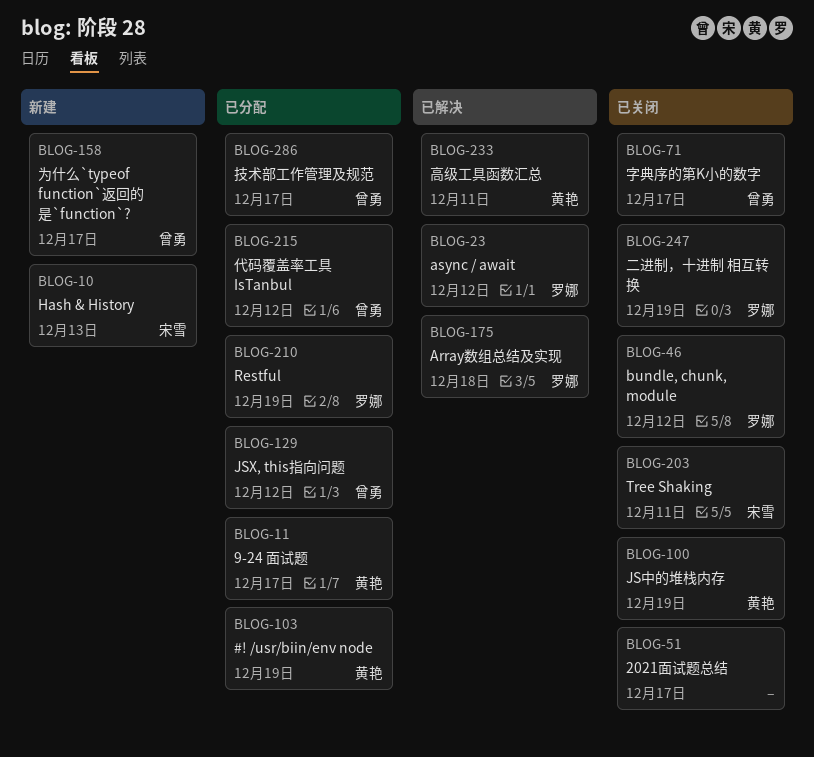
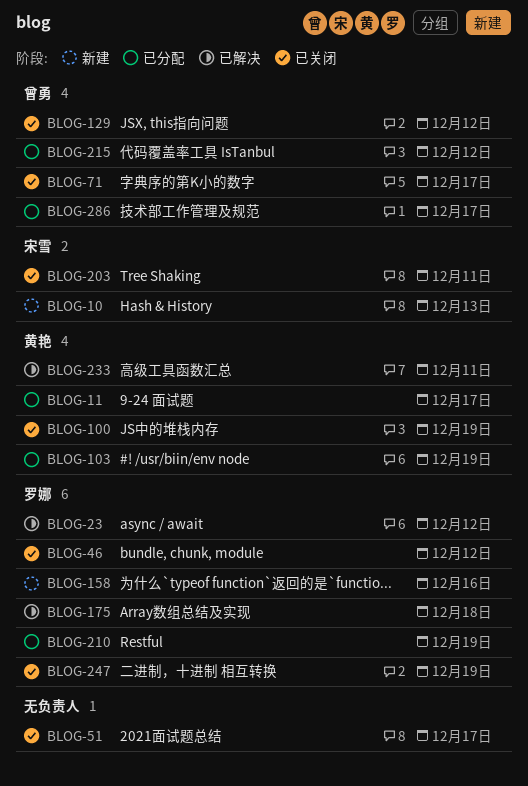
BLOG-129, status: 已分配 -> 已关闭
BLOG-158, owner: 曾勇 -> 罗娜
BLOG-158, due: Dec 17 -> Dec 16

